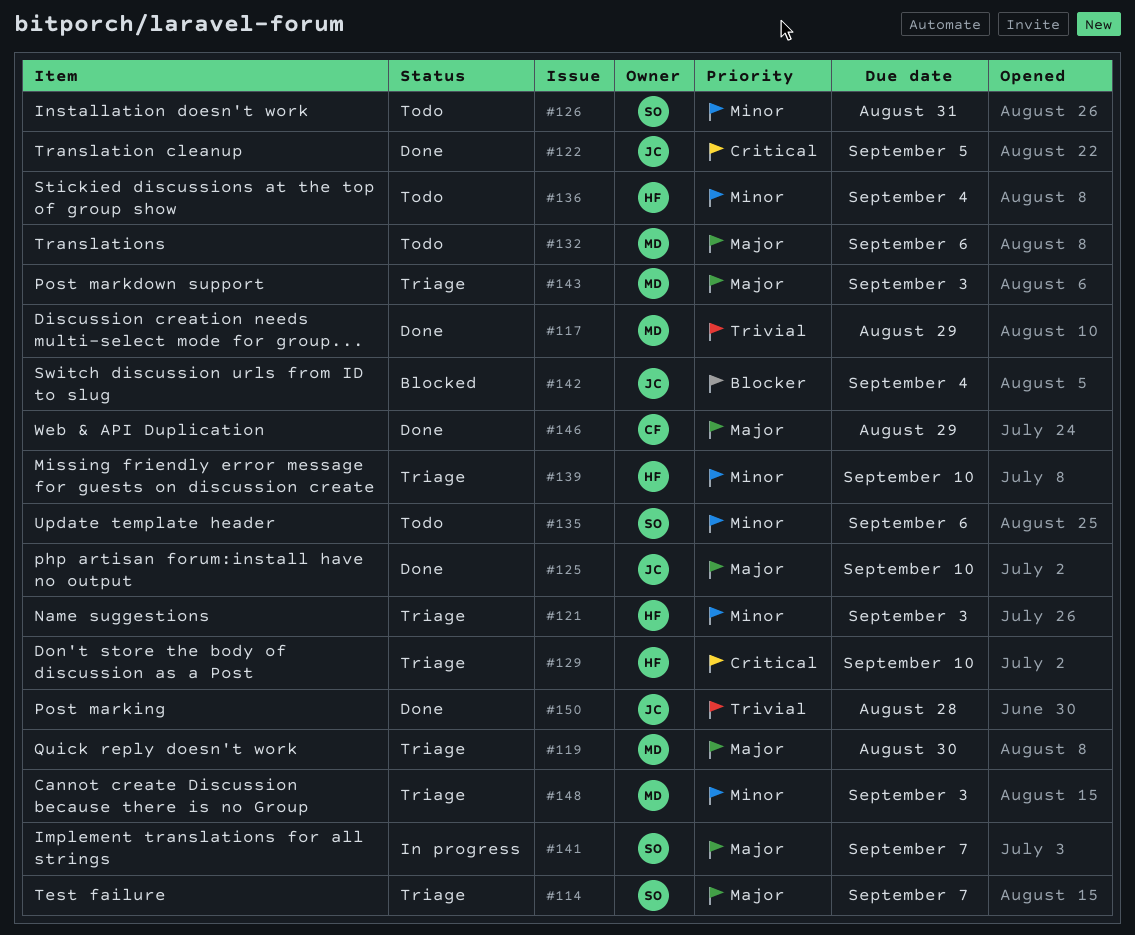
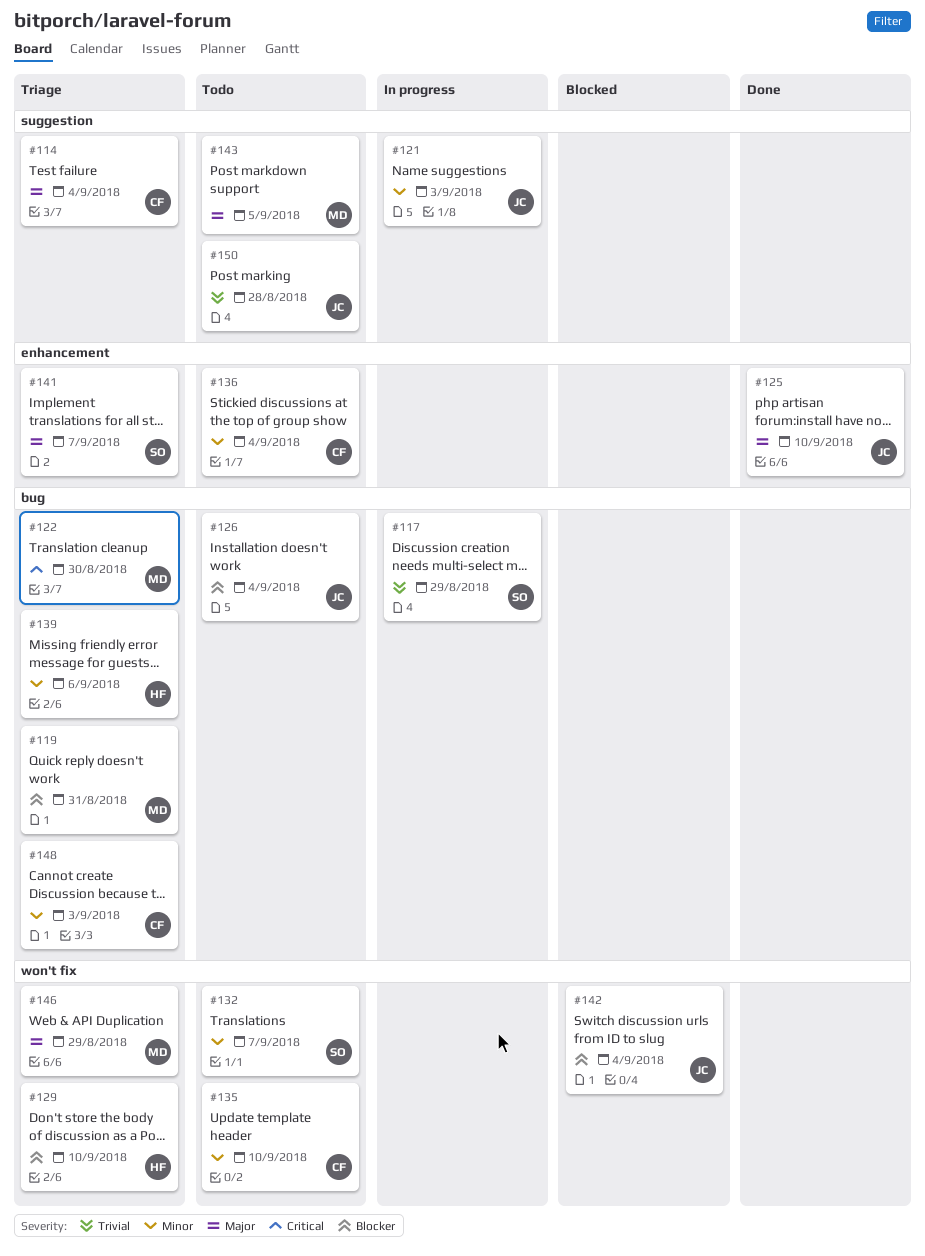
#114, owner: SO -> CF
#114, due: Sep 7 -> Sep 4
#117, status: Done -> In progress
#117, owner: MD -> SO
#119, priority: Major -> Blocker
#119, due: Aug 30 -> Aug 31
#121, status: Triage -> In progress
#121, owner: HF -> JC
#122, status: Done -> Triage
#122, owner: JC -> MD
#122, due: Sep 5 -> Aug 30
#126, owner: SO -> JC
#126, priority: Minor -> Blocker
#126, due: Aug 31 -> Sep 4
#129, priority: Critical -> Blocker
#132, owner: MD -> SO
#132, priority: Major -> Minor
#132, due: Sep 6 -> Sep 7
#135, owner: SO -> CF
#135, due: Sep 6 -> Sep 10
#136, owner: HF -> CF
#139, due: Sep 10 -> Sep 6
#141, status: In progress -> Triage
#143, status: Triage -> Todo
#143, due: Sep 3 -> Sep 5
#146, status: Done -> Triage
#146, owner: CF -> MD
#148, owner: MD -> CF
#150, status: Done -> Todo

